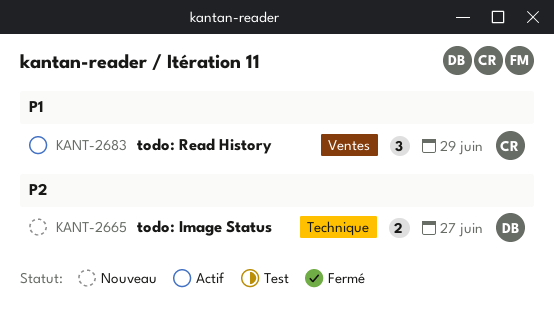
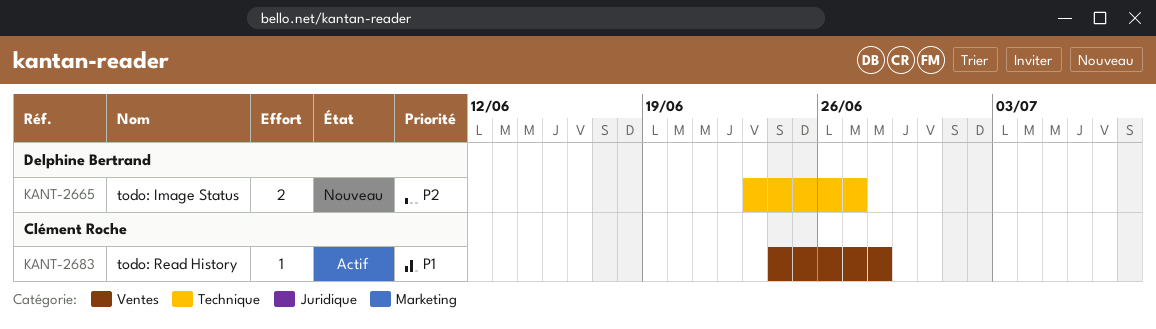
KANT-2683, estimate: 3 -> 1
KANT-2683, due: Jun 29 -> Jun 28

